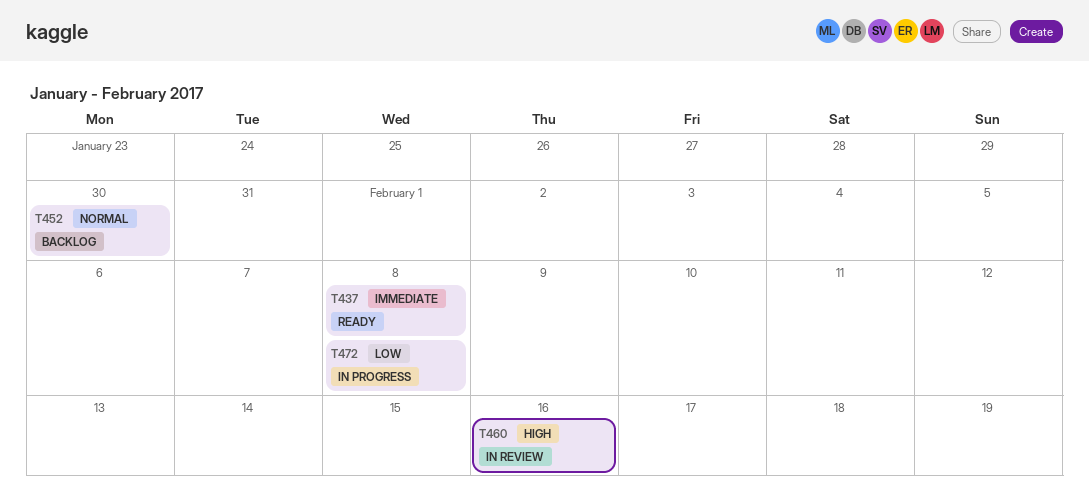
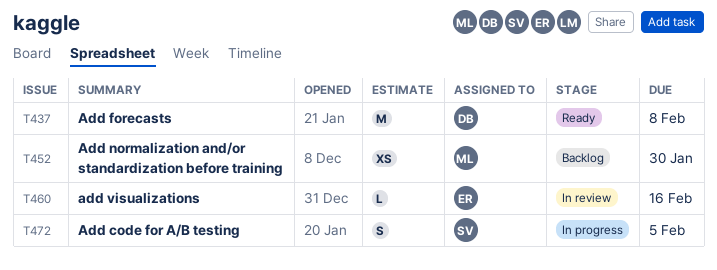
T472, due: Feb 8 -> Feb 5

